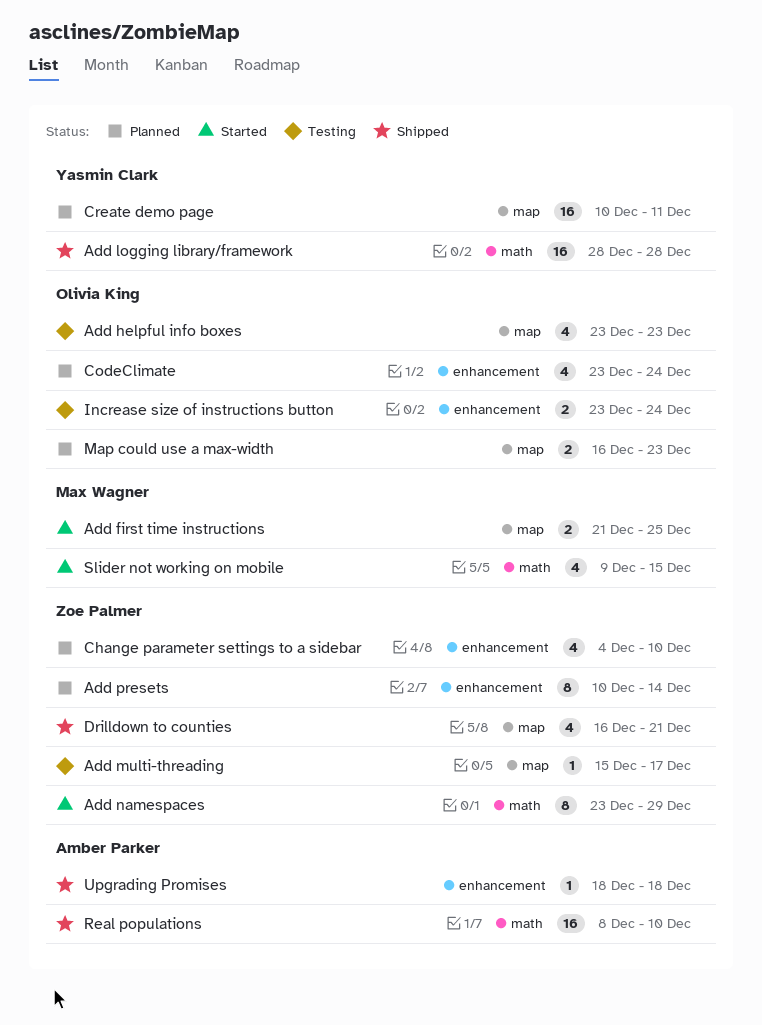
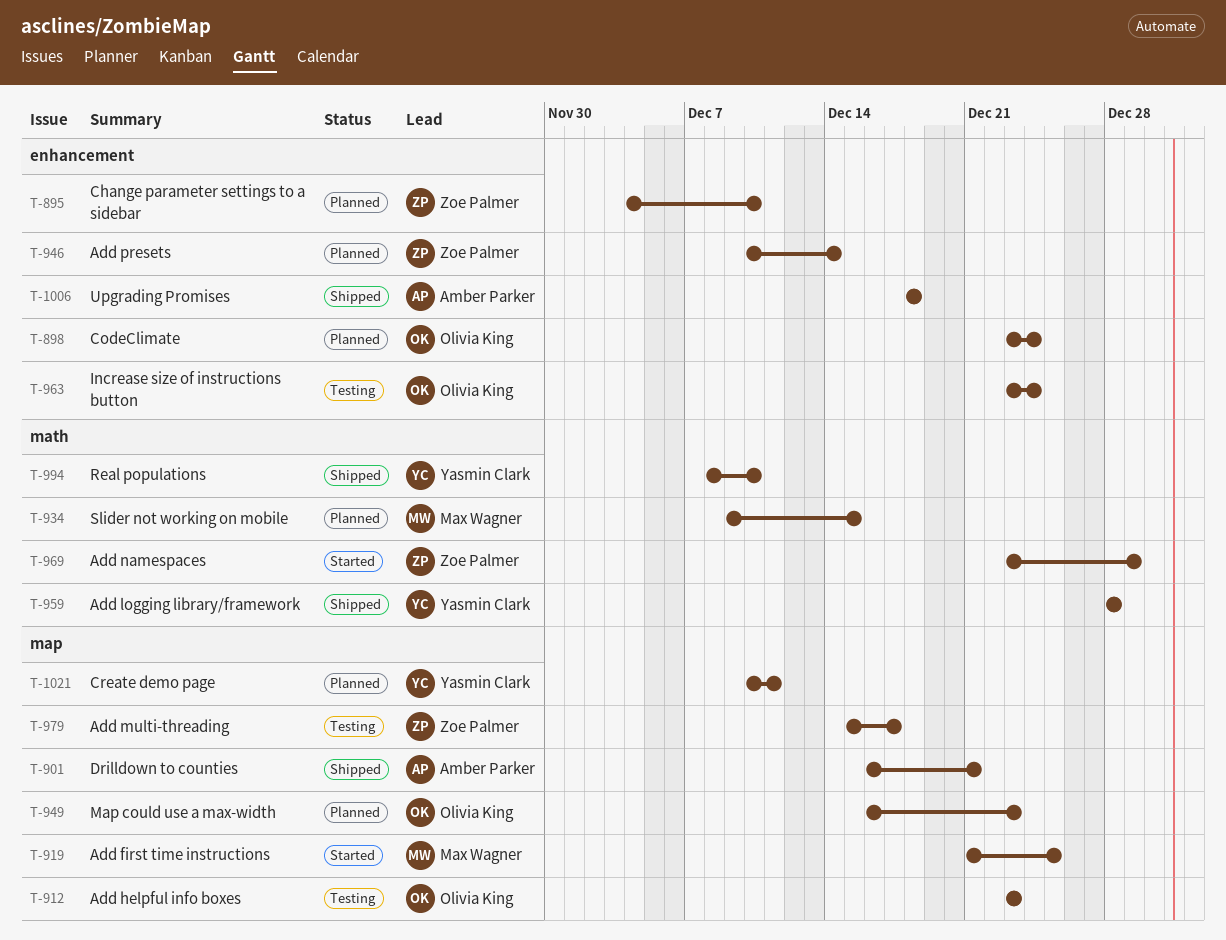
Drilldown to counties, owner: Zoe Palmer -> Amber Parker
Real populations, owner: Amber Parker -> Yasmin Clark
Slider not working on mobile, status: Started -> Planned

